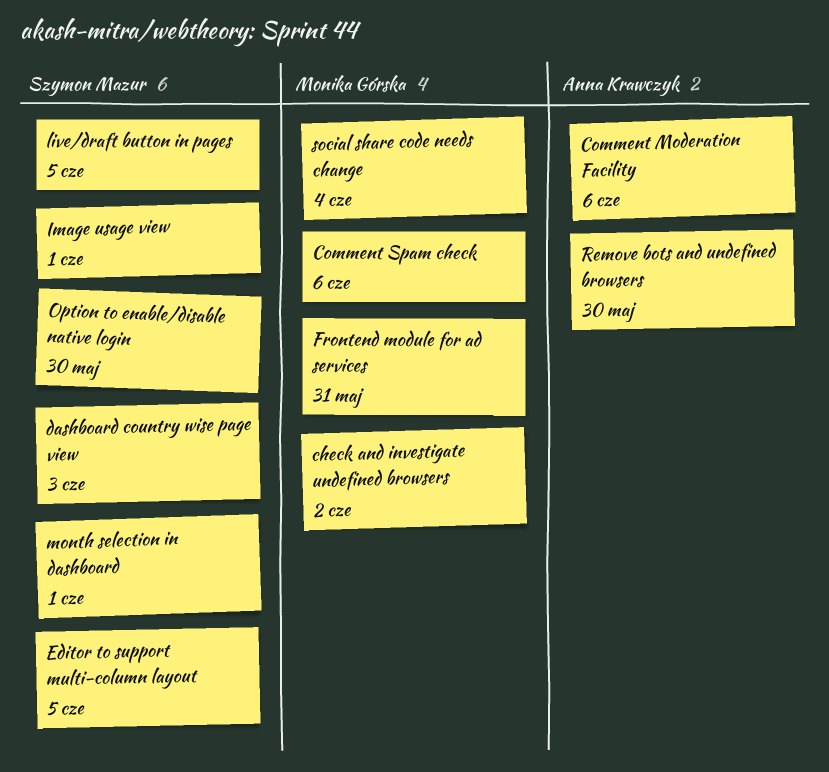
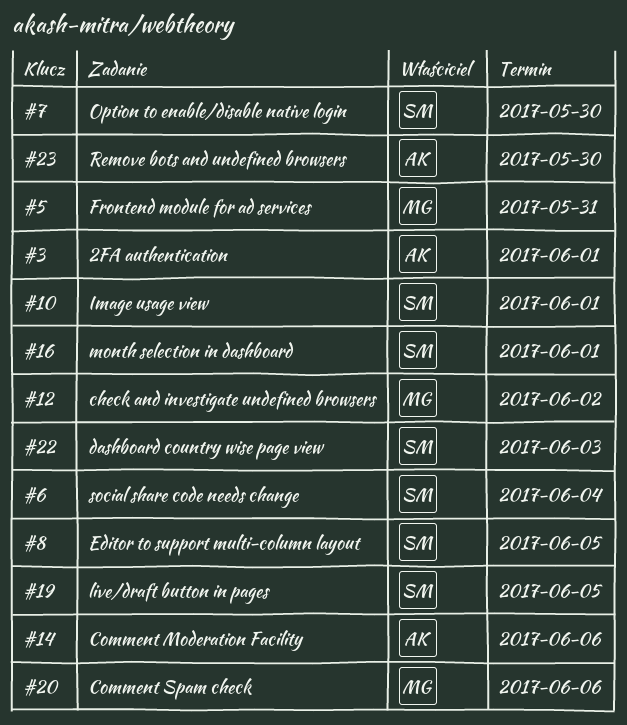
2FA authentication: none -> present
social share code needs change, owner: Monika Górska -> Szymon Mazur

